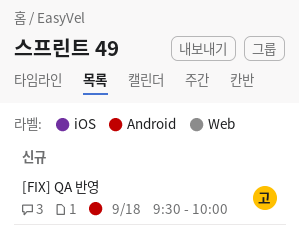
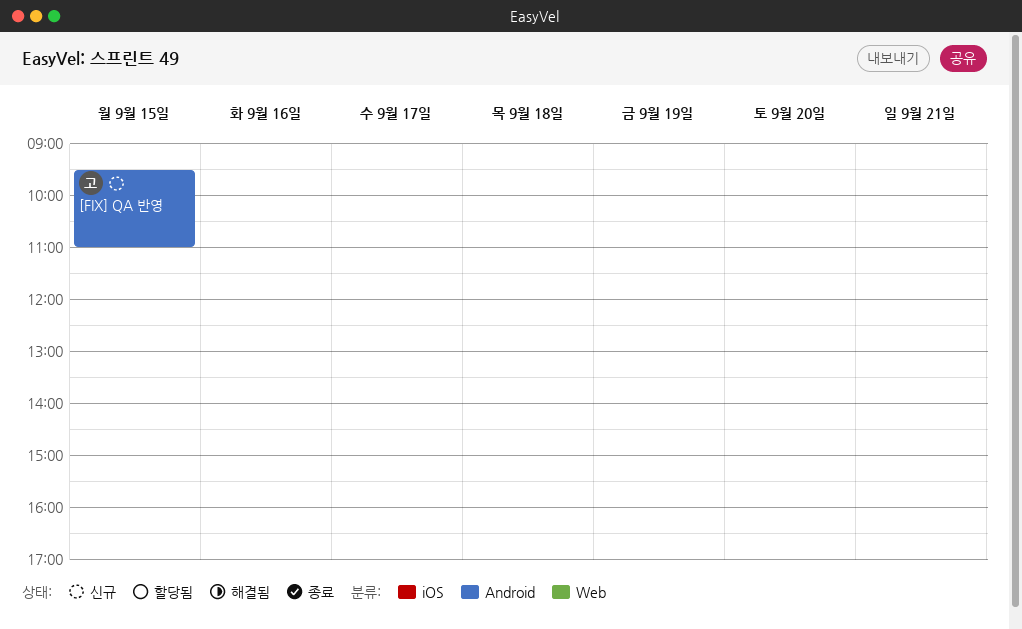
[FIX] QA 반영, day: Sep 18 -> Sep 15
[FIX] QA 반영, ends: 10:00 -> 11:00

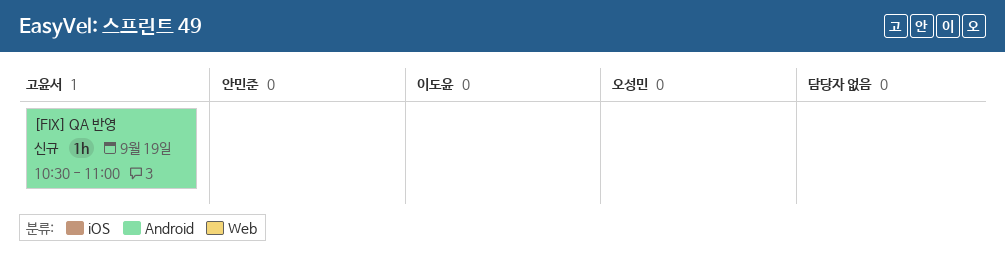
[FIX] QA 반영, day: Sep 15 -> Sep 19
[FIX] QA 반영, begins: 09:30 -> 10:30

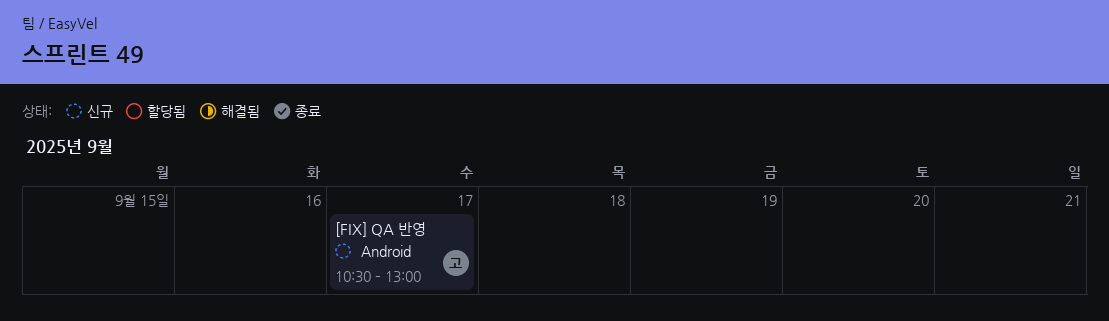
[FIX] QA 반영, day: Sep 19 -> Sep 17
[FIX] QA 반영, ends: 11:00 -> 13:00

